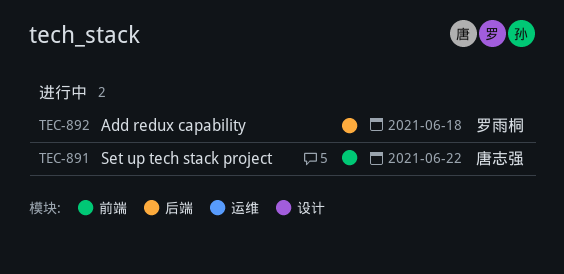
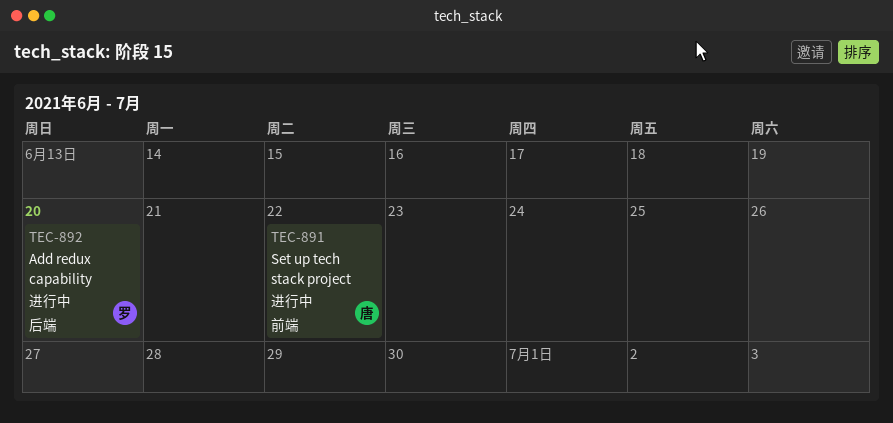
TEC-892, due: Jun 18 -> Jun 20

